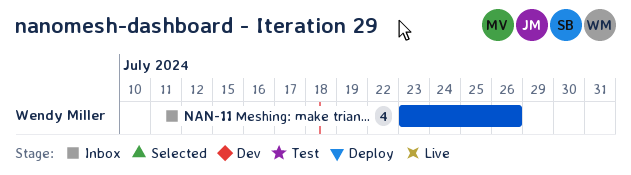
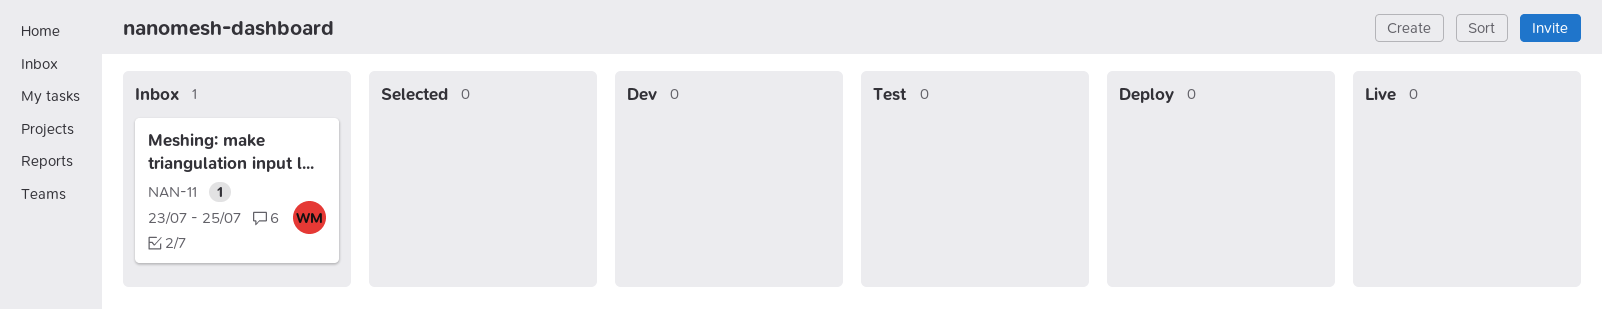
NAN-11, estimate: 4 -> 1
NAN-11, due: Jul 26 -> Jul 25

